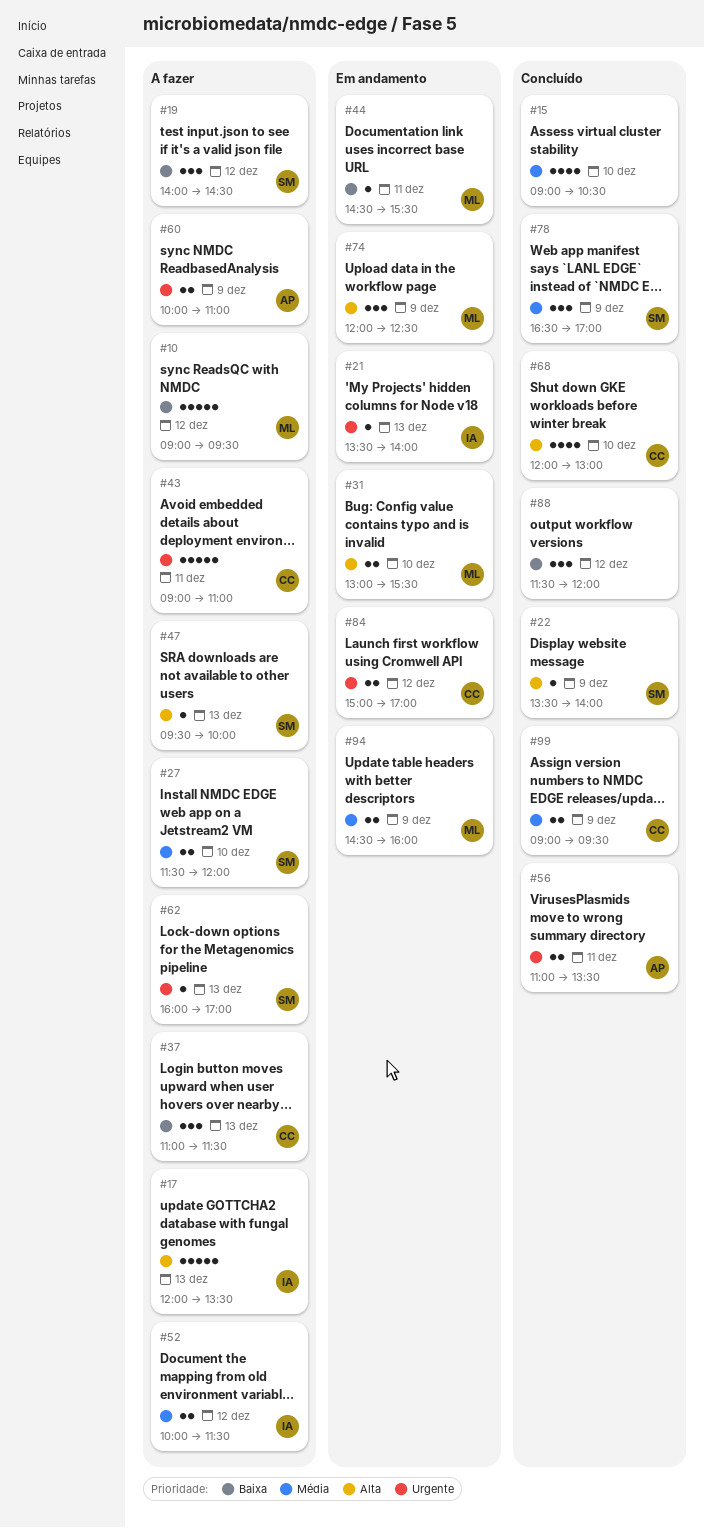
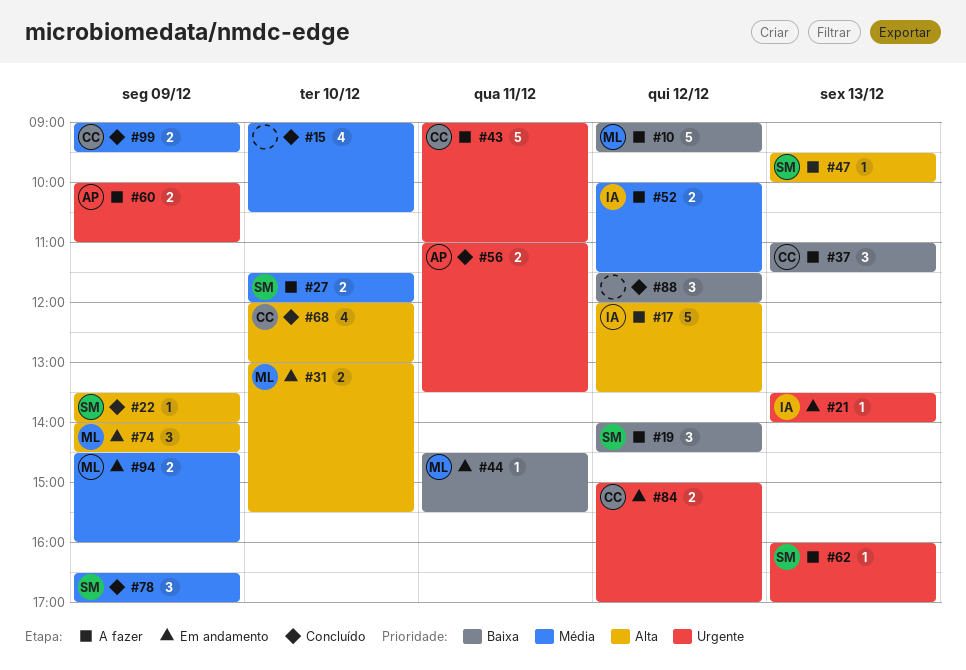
#17, day: Dec 13 -> Dec 12
#74, begins: 12:00 -> 14:00
#74, ends: 12:30 -> 14:30

